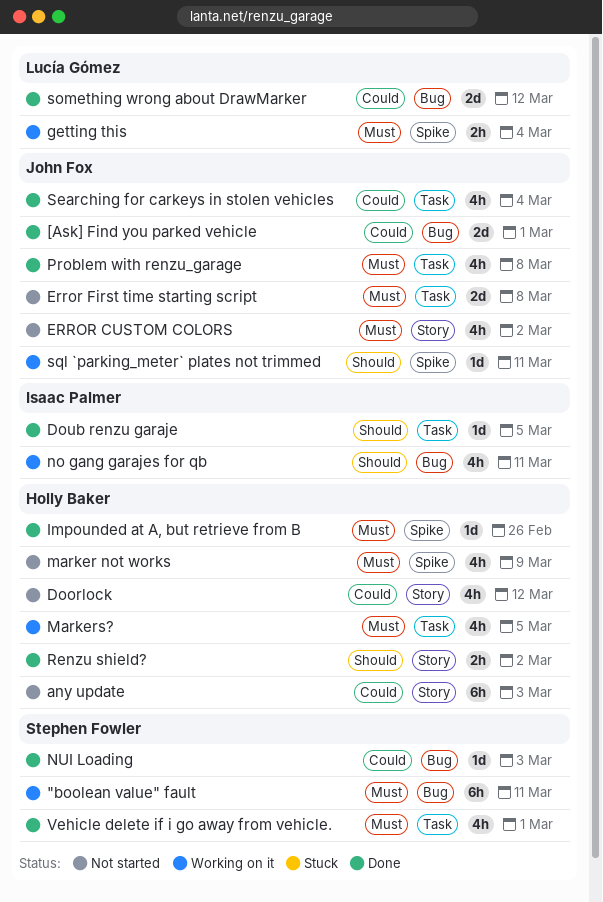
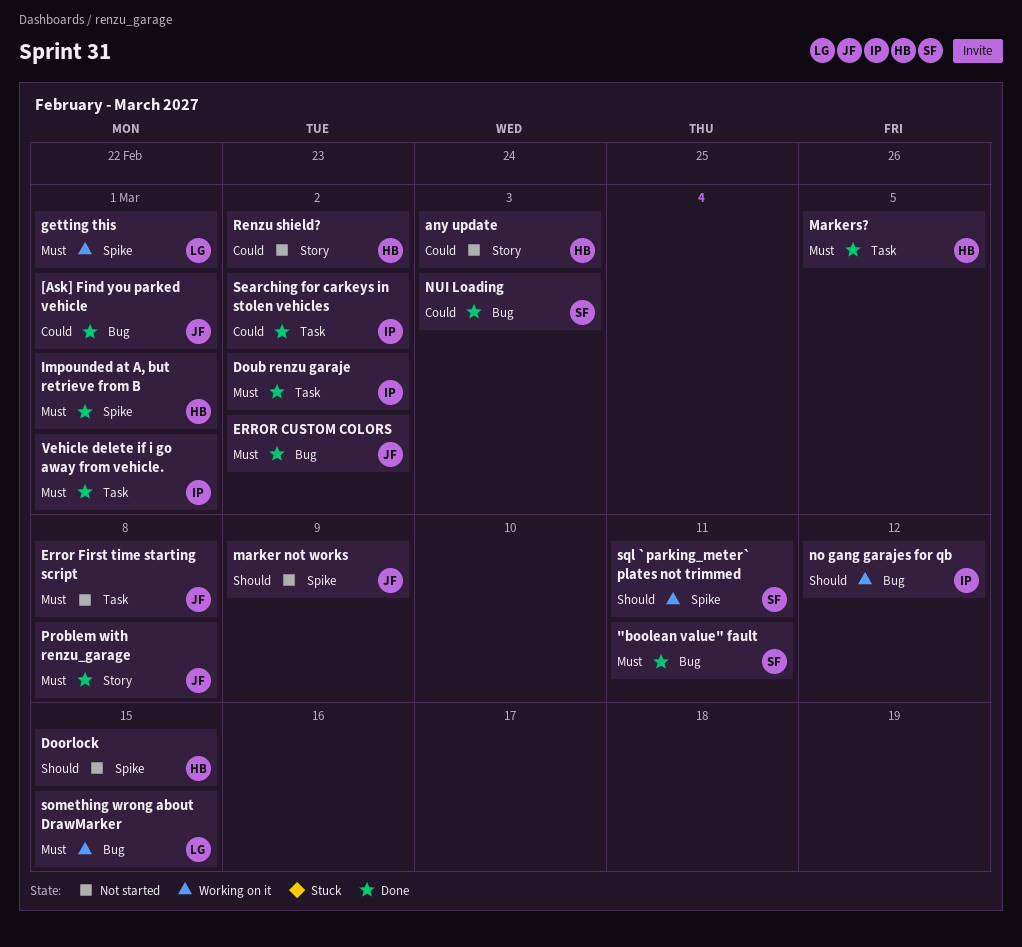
"boolean value" fault, status: Working on it -> Done
Doorlock, priority: Could -> Should
Doorlock, label: Story -> Spike
Doorlock, due: Mar 12 -> Mar 15
Doub renzu garaje, priority: Should -> Must
Doub renzu garaje, due: Mar 5 -> Mar 2
ERROR CUSTOM COLORS, status: Not started -> Done
ERROR CUSTOM COLORS, label: Story -> Bug
getting this, due: Mar 4 -> Mar 1
Impounded at A, but retrieve from B, due: Feb 26 -> Mar 1
marker not works, owner: Holly Baker -> John Fox
marker not works, priority: Must -> Should
Markers?, status: Working on it -> Done
no gang garajes for qb, due: Mar 11 -> Mar 12
Problem with renzu_garage, label: Task -> Story
Renzu shield?, status: Done -> Not started
Renzu shield?, priority: Should -> Could
Searching for carkeys in stolen vehicles, owner: John Fox -> Isaac Palmer
Searching for carkeys in stolen vehicles, due: Mar 4 -> Mar 2
something wrong about DrawMarker, status: Done -> Working on it
something wrong about DrawMarker, priority: Could -> Must
something wrong about DrawMarker, due: Mar 12 -> Mar 15
sql `parking_meter` plates not trimmed, owner: John Fox -> Stephen Fowler
Vehicle delete if i go away from vehicle., owner: Stephen Fowler -> Isaac Palmer

